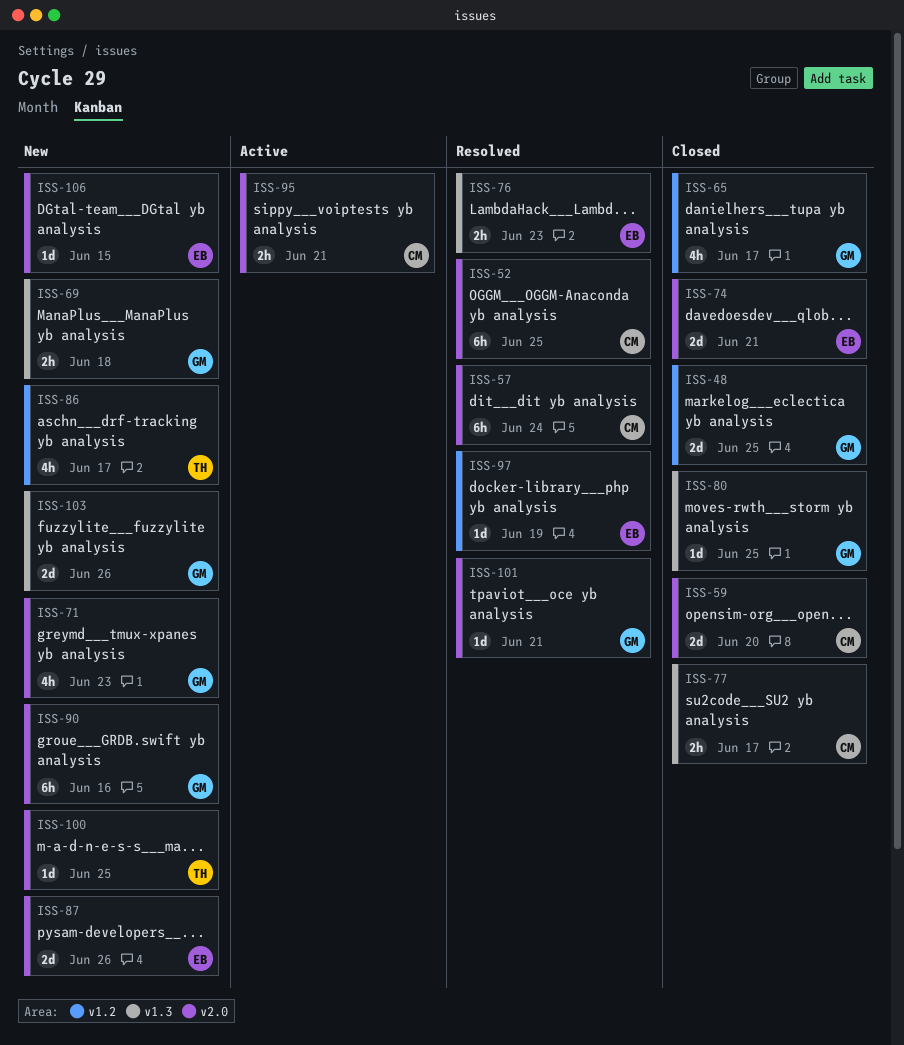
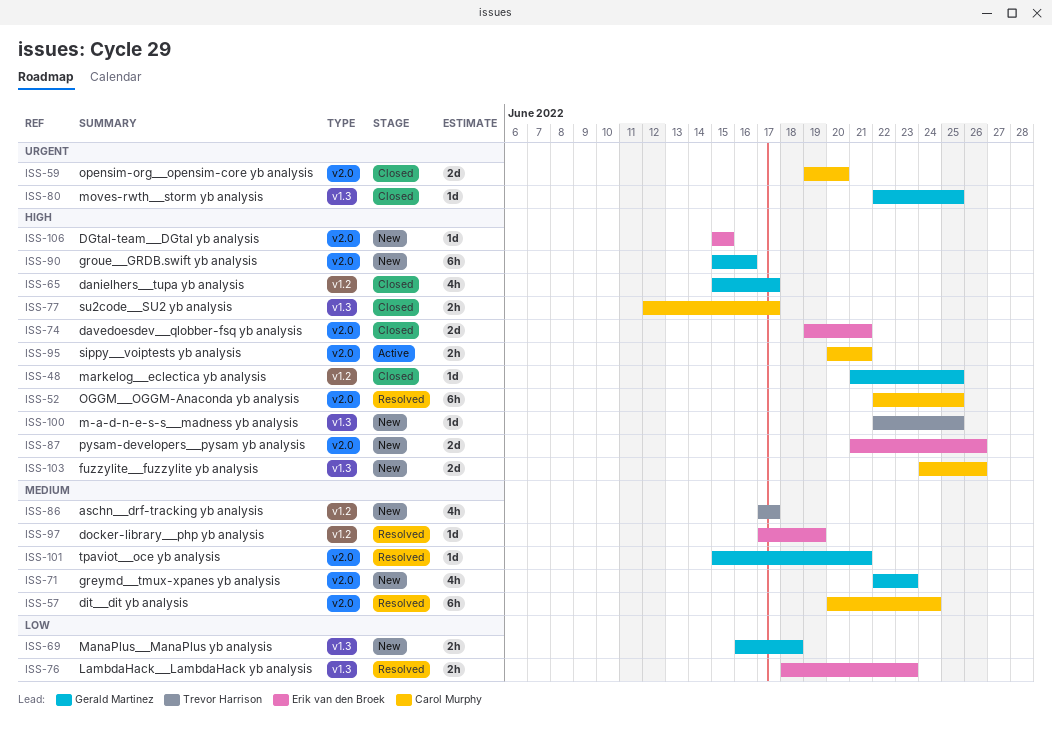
ISS-48, estimate: 2d -> 1d
ISS-100, label: v2.0 -> v1.3
ISS-103, owner: Gerald Martinez -> Carol Murphy

